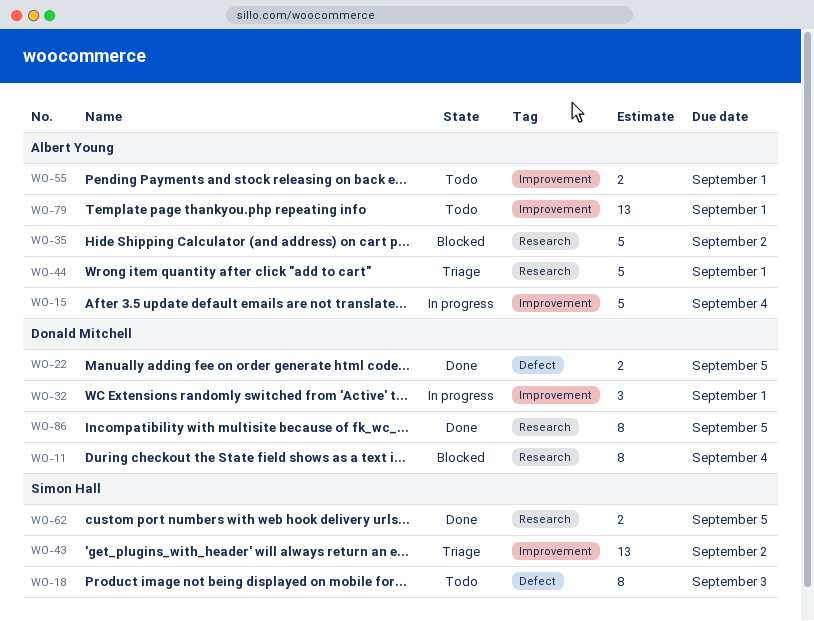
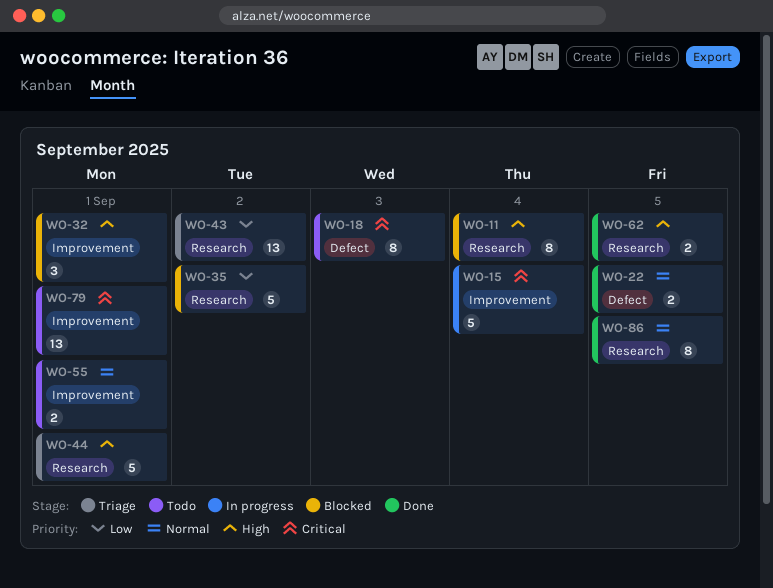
WO-32, status: In progress -> Blocked
WO-43, label: Improvement -> Research

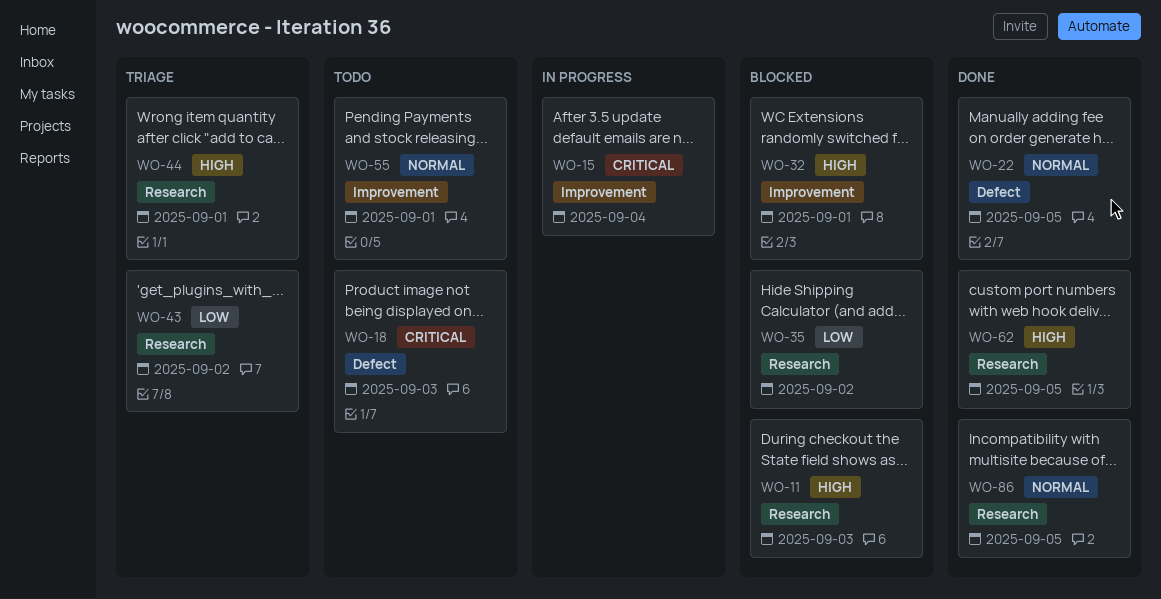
WO-11, due: Sep 4 -> Sep 3
WO-79: present -> none

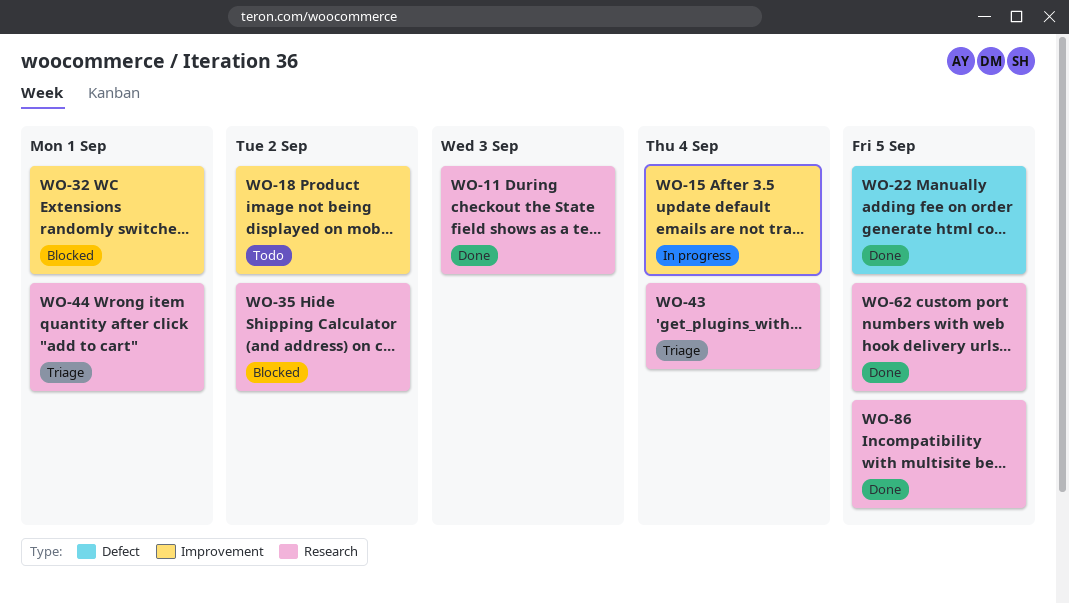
WO-11, status: Blocked -> Done
WO-18, label: Defect -> Improvement
WO-18, due: Sep 3 -> Sep 2
WO-43, due: Sep 2 -> Sep 4
WO-55: present -> none

